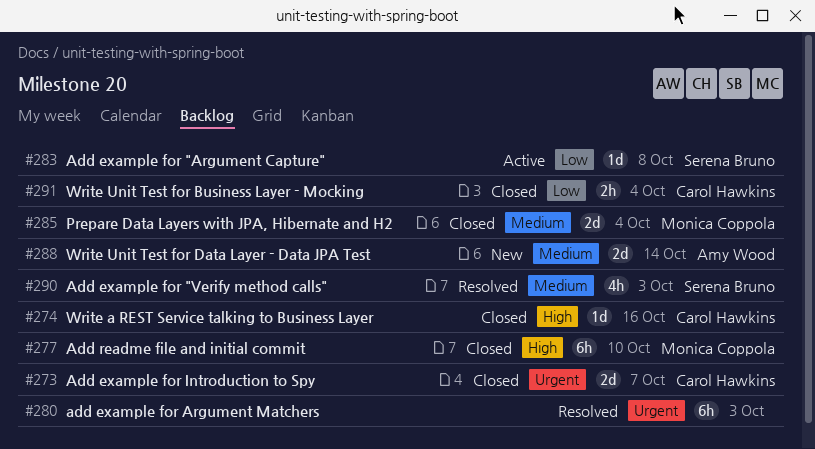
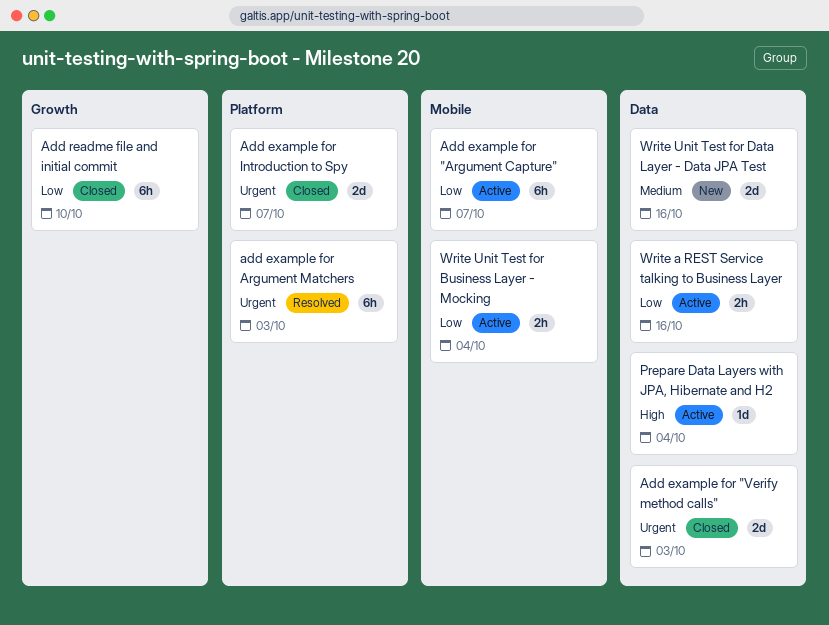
Add example for "Argument Capture", estimate: 1d -> 6h
Add example for "Argument Capture", due: Oct 8 -> Oct 7
Add example for "Verify method calls", status: Resolved -> Closed
Add example for "Verify method calls", priority: Medium -> Urgent
Add example for "Verify method calls", estimate: 4h -> 2d
Add readme file and initial commit, priority: High -> Low
Prepare Data Layers with JPA, Hibernate and H2, status: Closed -> Active
Prepare Data Layers with JPA, Hibernate and H2, priority: Medium -> High
Prepare Data Layers with JPA, Hibernate and H2, estimate: 2d -> 1d
Write a REST Service talking to Business Layer, status: Closed -> Active
Write a REST Service talking to Business Layer, priority: High -> Low
Write a REST Service talking to Business Layer, estimate: 1d -> 2h
Write Unit Test for Business Layer - Mocking, status: Closed -> Active
Write Unit Test for Data Layer - Data JPA Test, due: Oct 14 -> Oct 16

